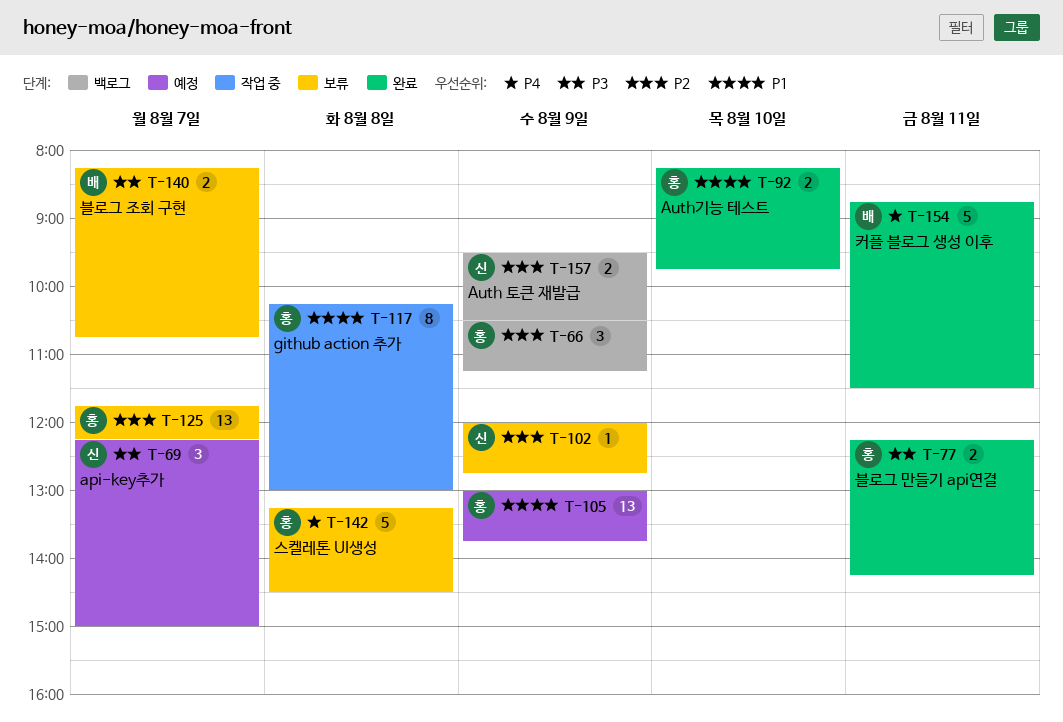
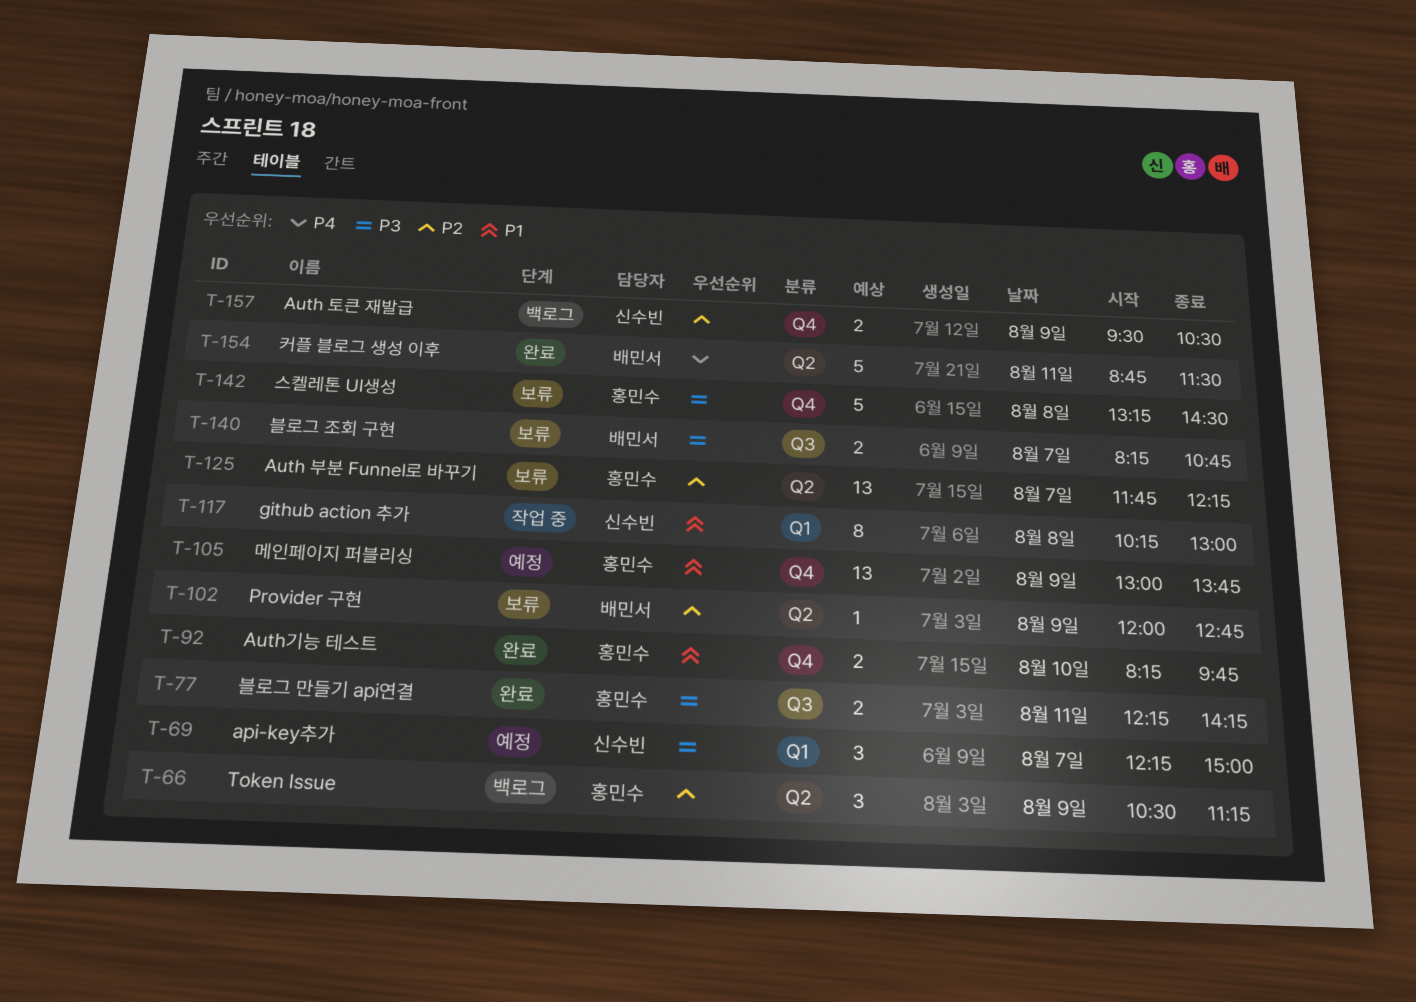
T-102, owner: 신수빈 -> 배민서
T-117, owner: 홍민수 -> 신수빈
T-142, priority: P4 -> P3

